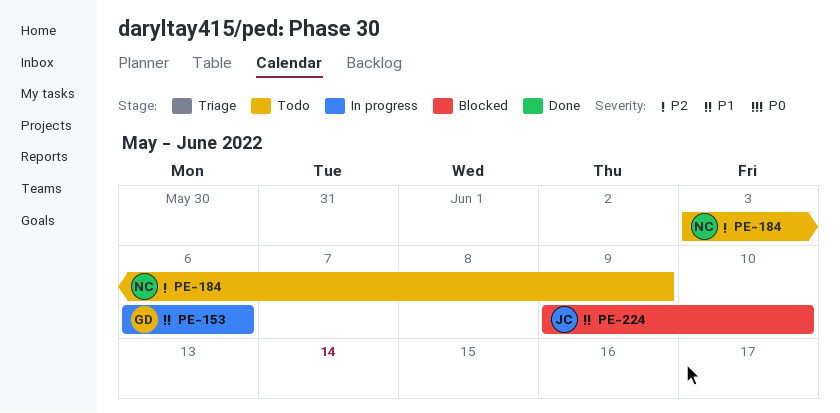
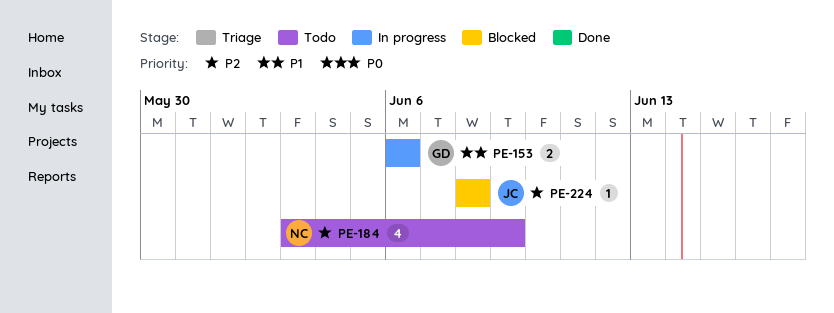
PE-224, priority: P1 -> P2
PE-224, start: Jun 9 -> Jun 8
PE-224, due: Jun 10 -> Jun 8

